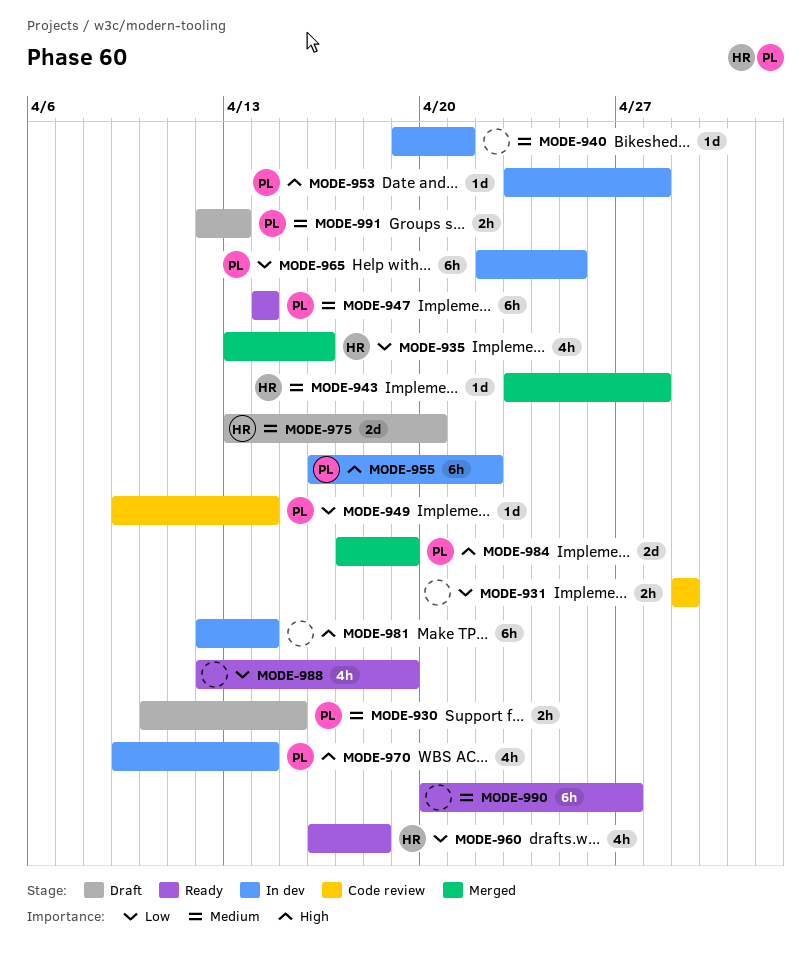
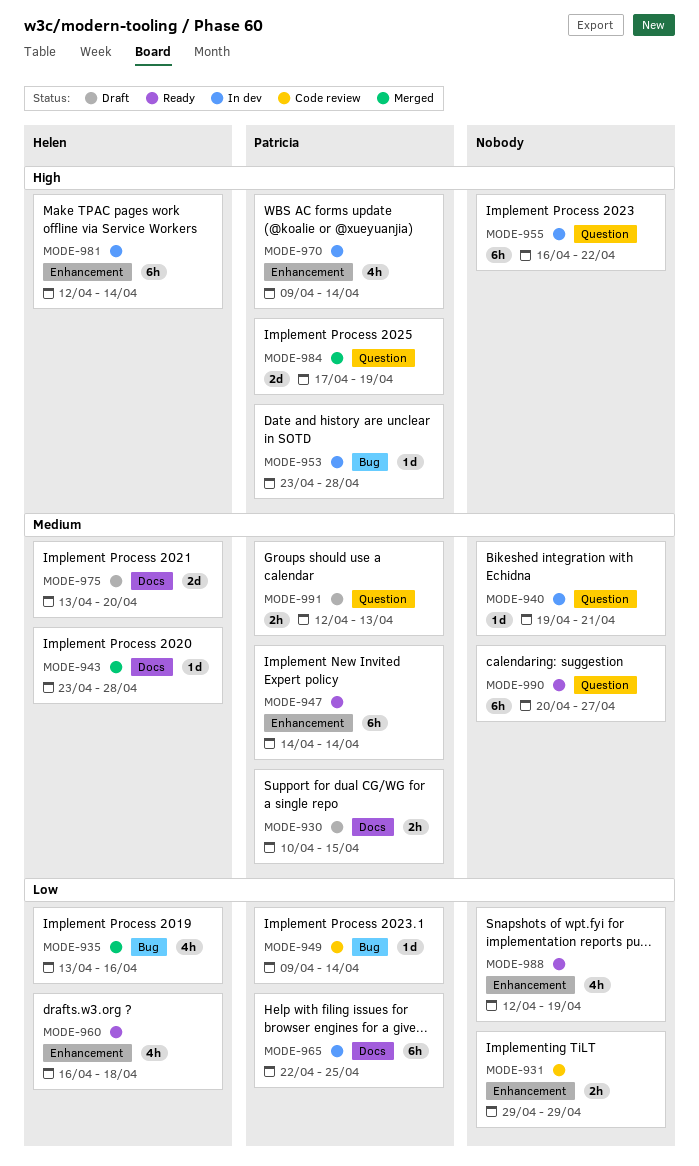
MODE-955, owner: Patricia -> none
MODE-981, owner: none -> Helen

